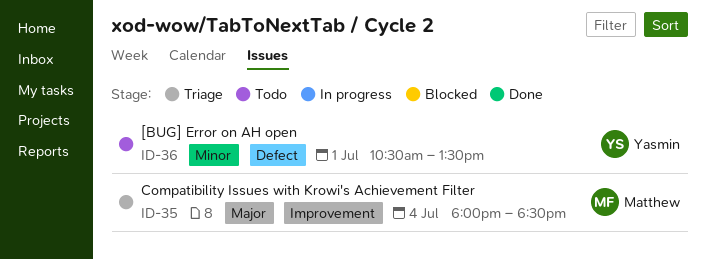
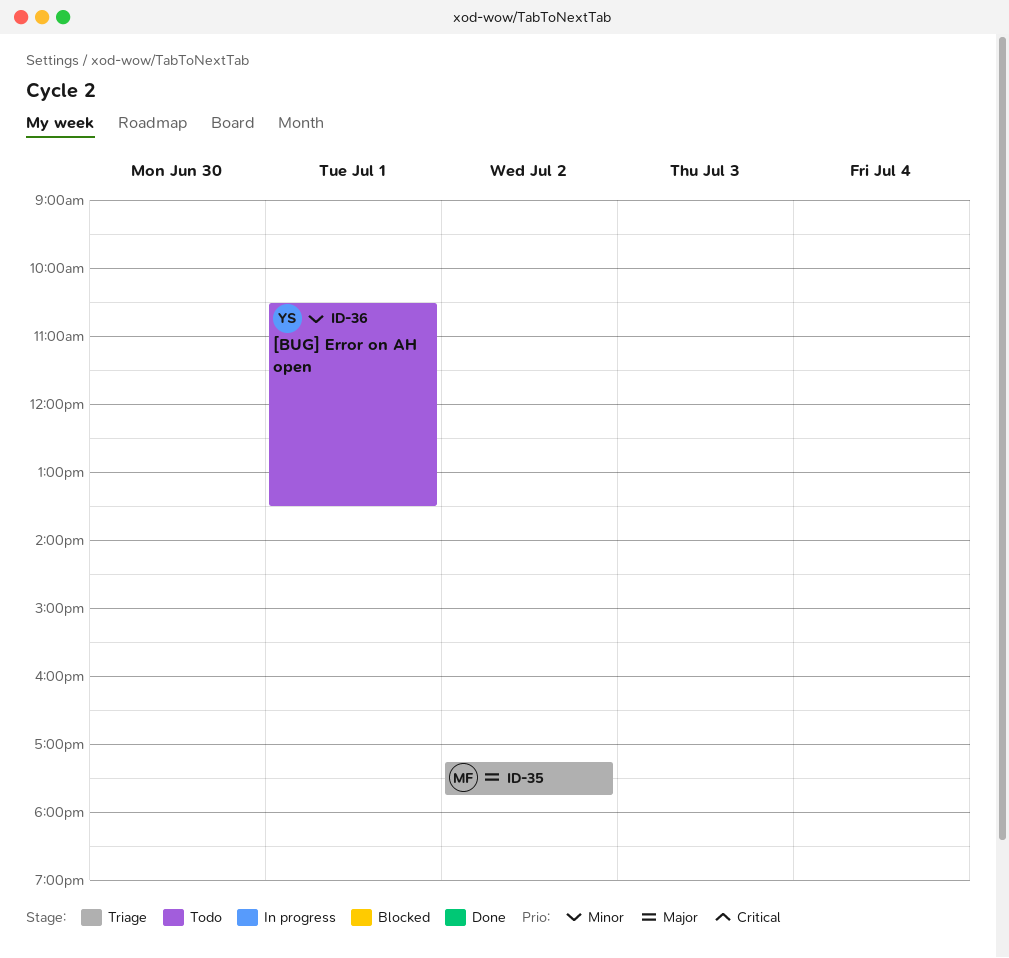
ID-35, day: Jul 4 -> Jul 2
ID-35, begins: 18:00 -> 17:15
ID-35, ends: 18:30 -> 17:45

